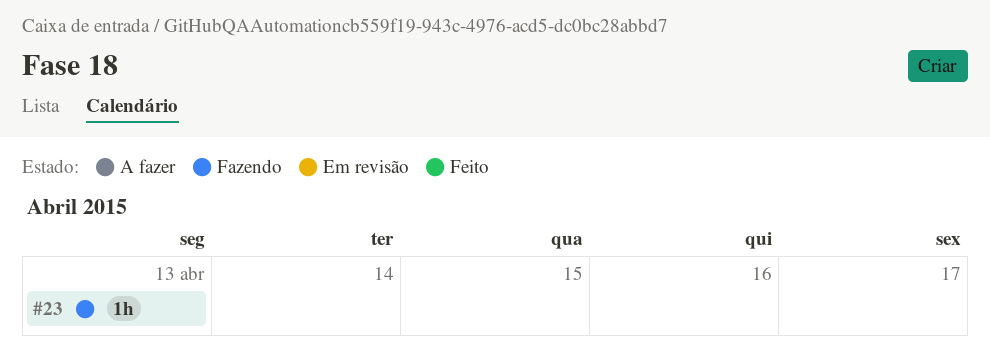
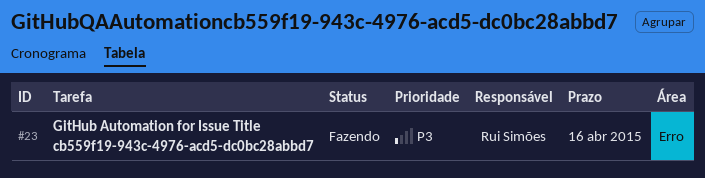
#23, due: Apr 13 -> Apr 16

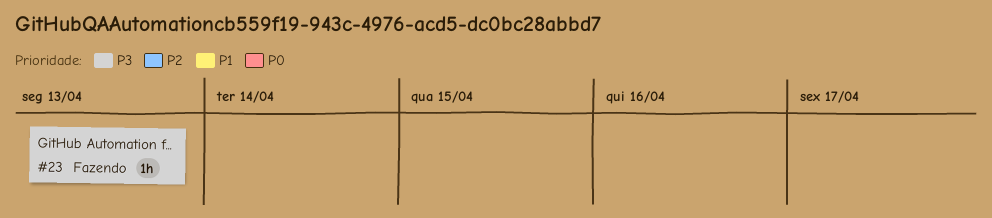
#23, due: Apr 16 -> Apr 13

